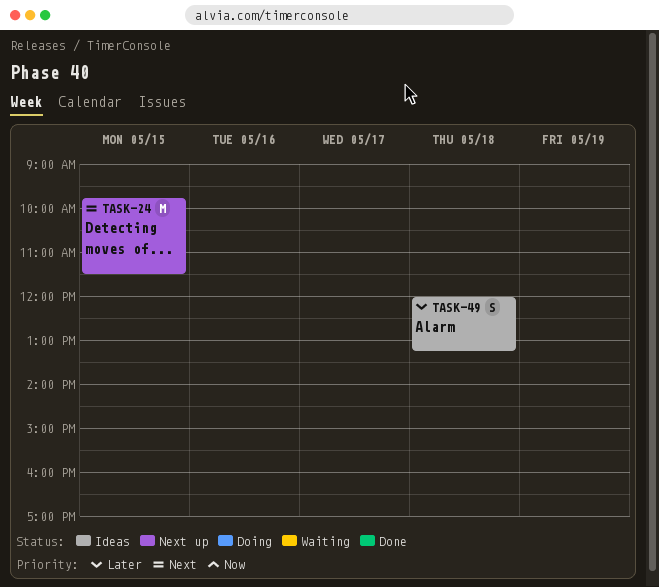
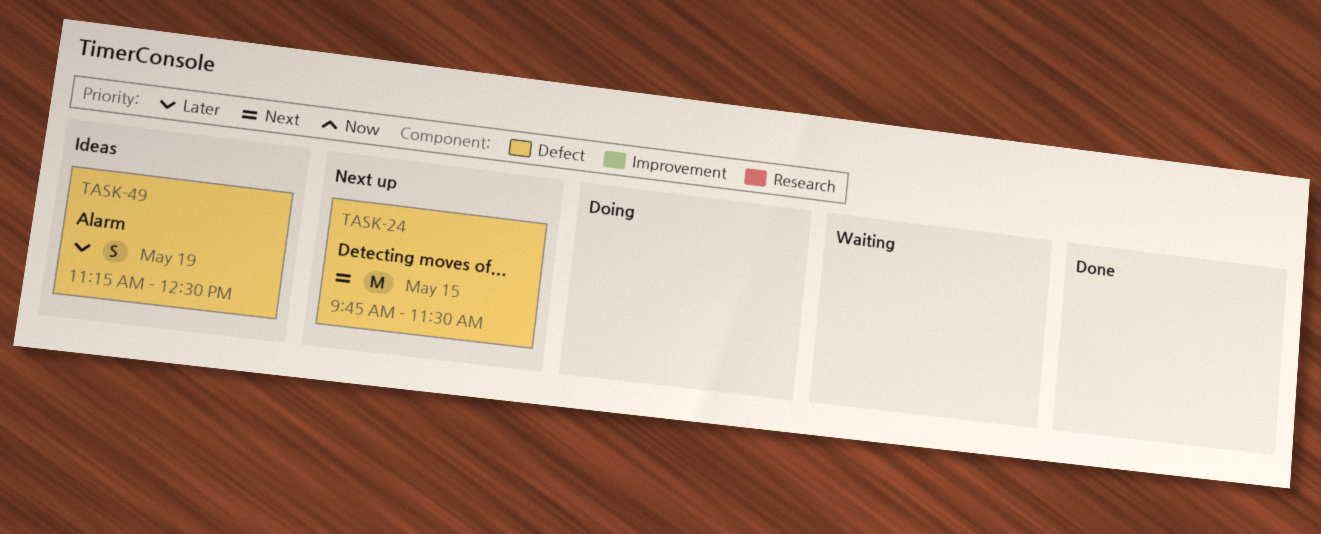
TASK-49, day: May 18 -> May 19
TASK-49, begins: 12:00 -> 11:15
TASK-49, ends: 13:15 -> 12:30

